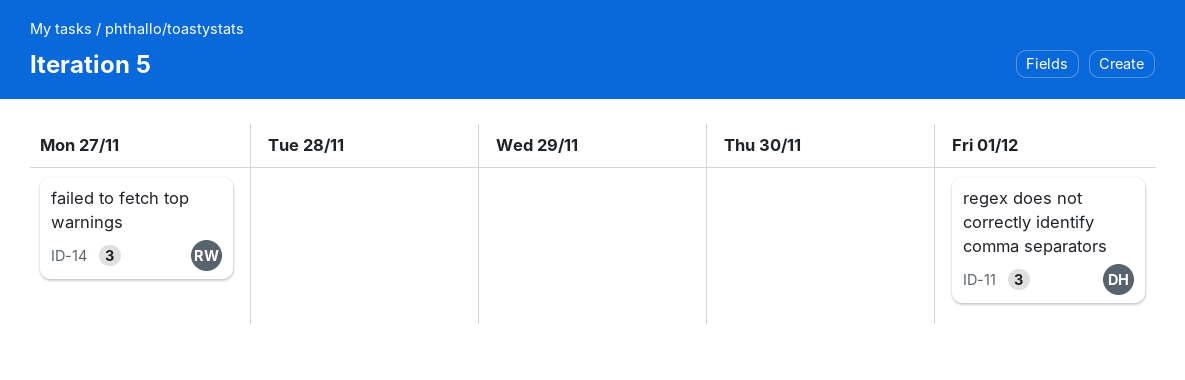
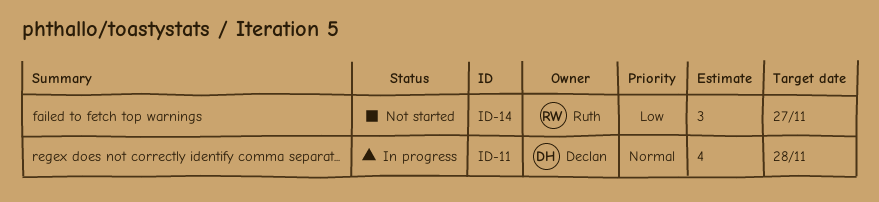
ID-11, estimate: 3 -> 4
ID-11, due: Dec 1 -> Nov 28

